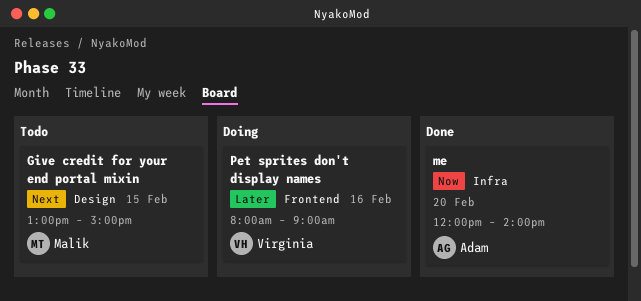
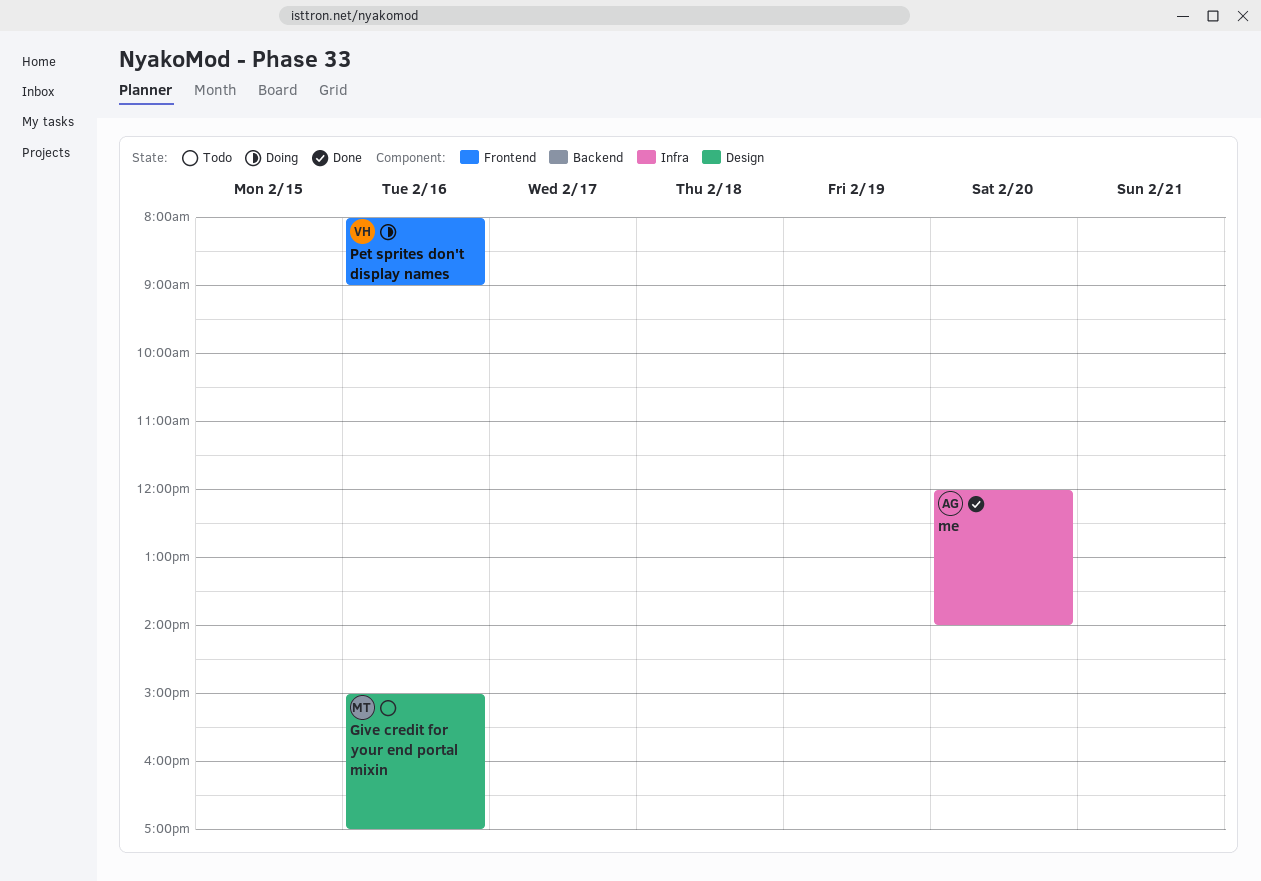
Give credit for your end portal mixin, day: Feb 15 -> Feb 16
Give credit for your end portal mixin, begins: 13:00 -> 15:00
Give credit for your end portal mixin, ends: 15:00 -> 17:00

